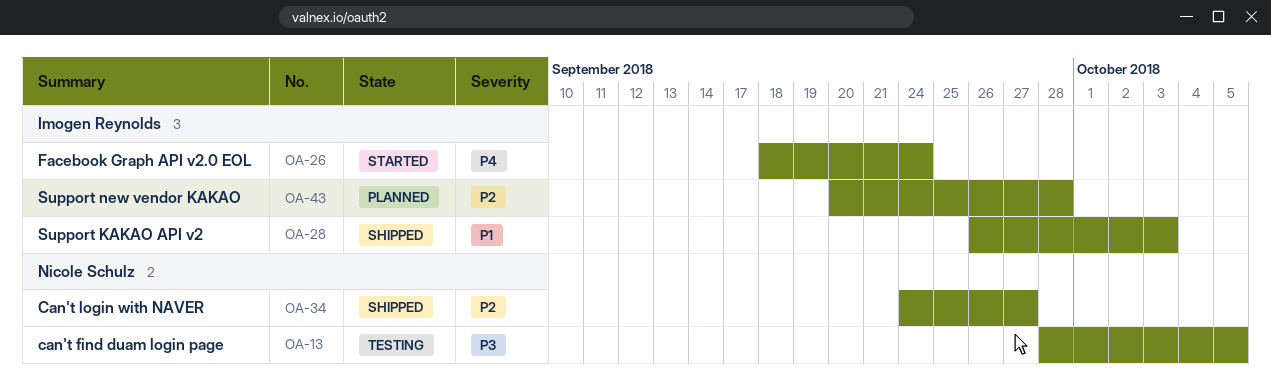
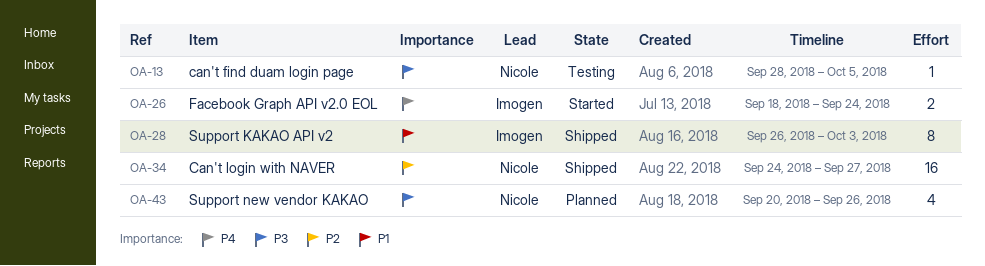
OA-43, owner: Imogen Reynolds -> Nicole Schulz
OA-43, priority: P2 -> P3
OA-43, due: Sep 28 -> Sep 26

